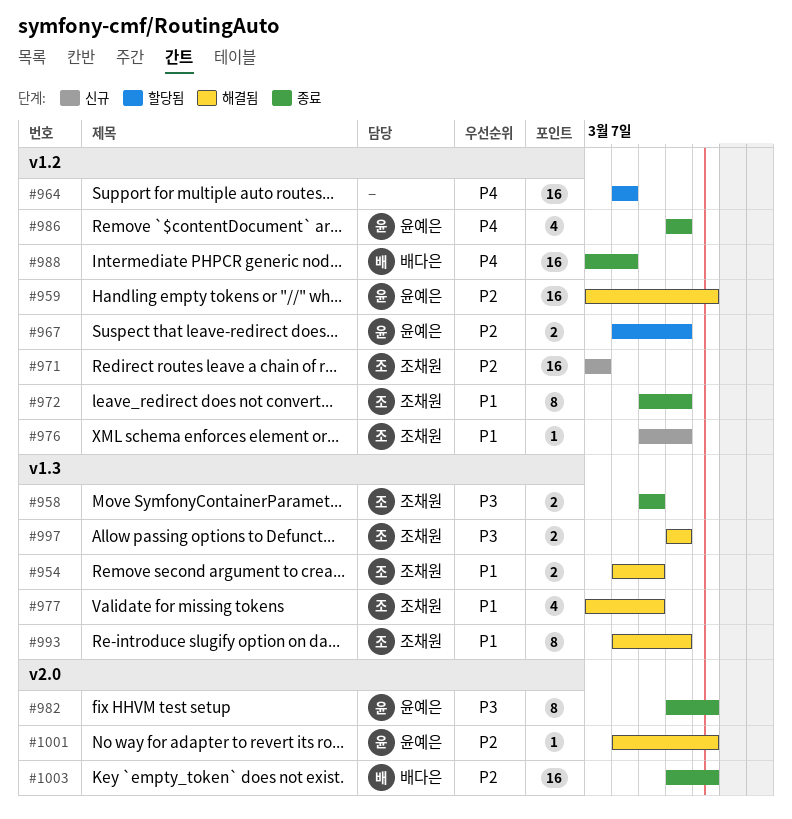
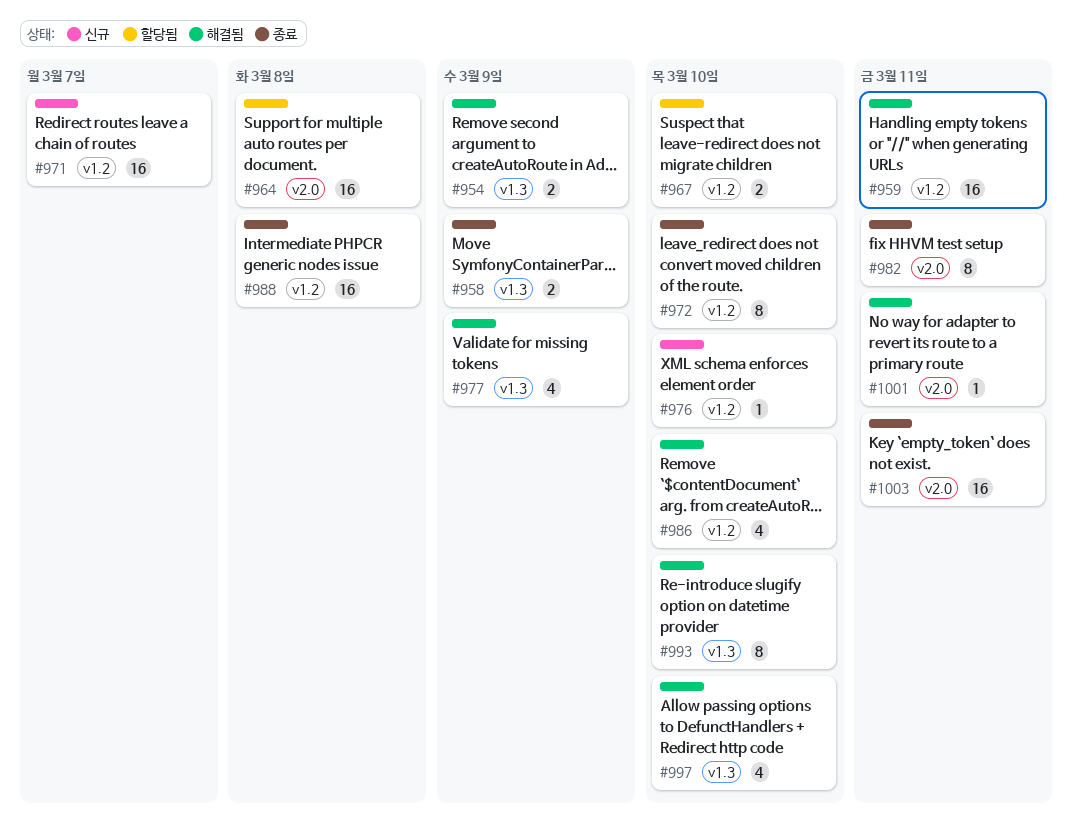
#964, label: v1.2 -> v2.0
#986, status: 종료 -> 해결됨
#997, estimate: 2 -> 4

